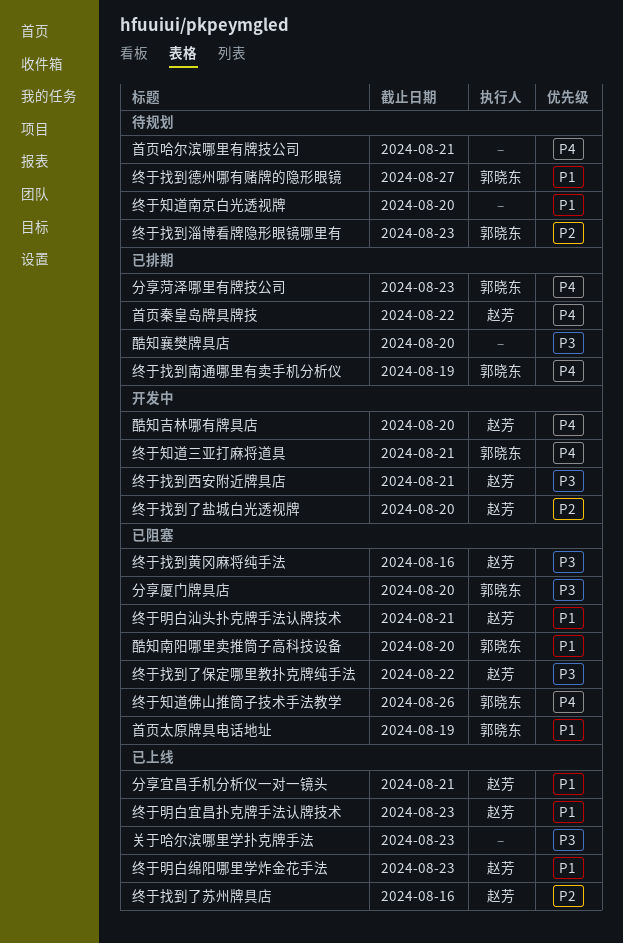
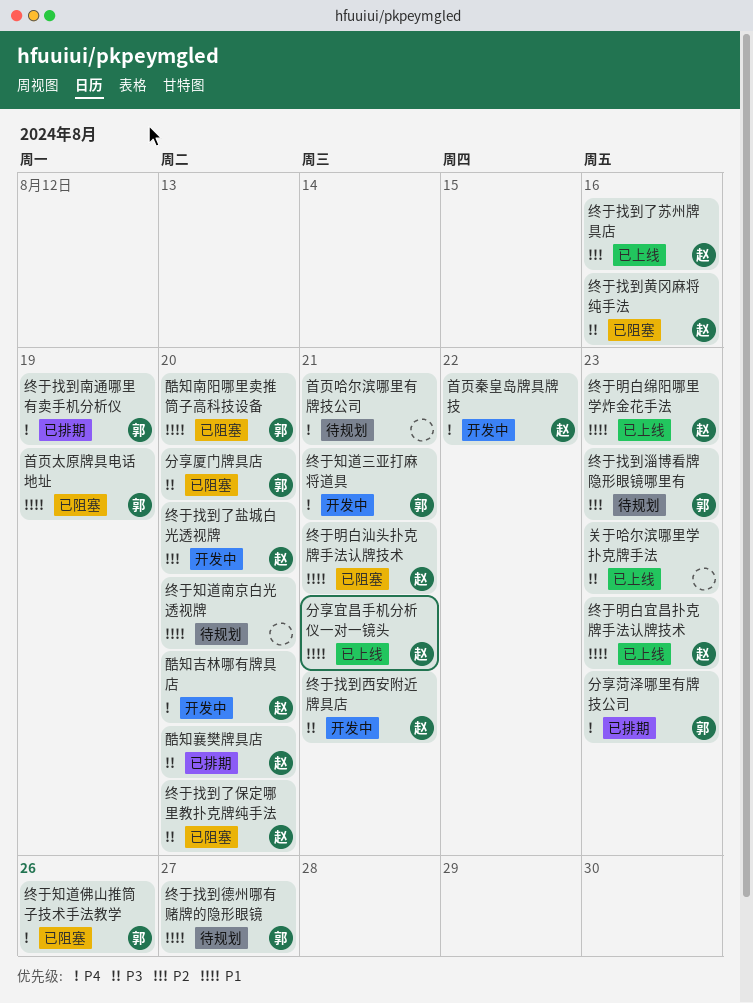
终于找到了保定哪里教扑克牌纯手法, due: Aug 22 -> Aug 20
酷知襄樊牌具店, owner: none -> 赵芳
首页秦皇岛牌具牌技, status: 已排期 -> 开发中

